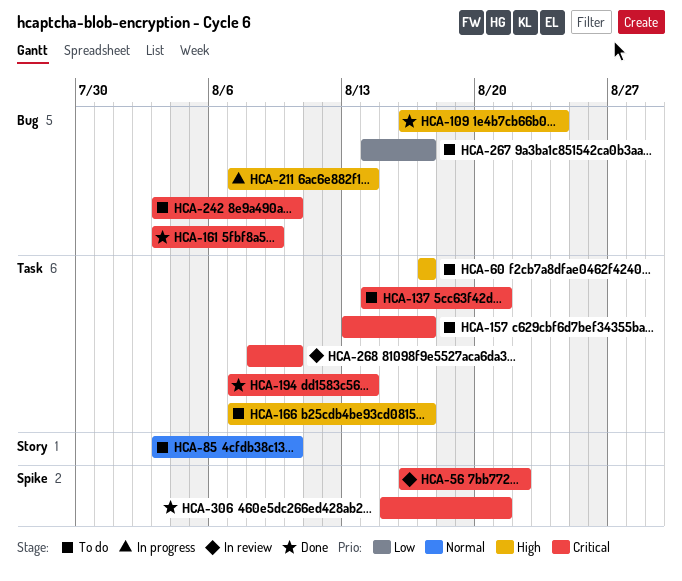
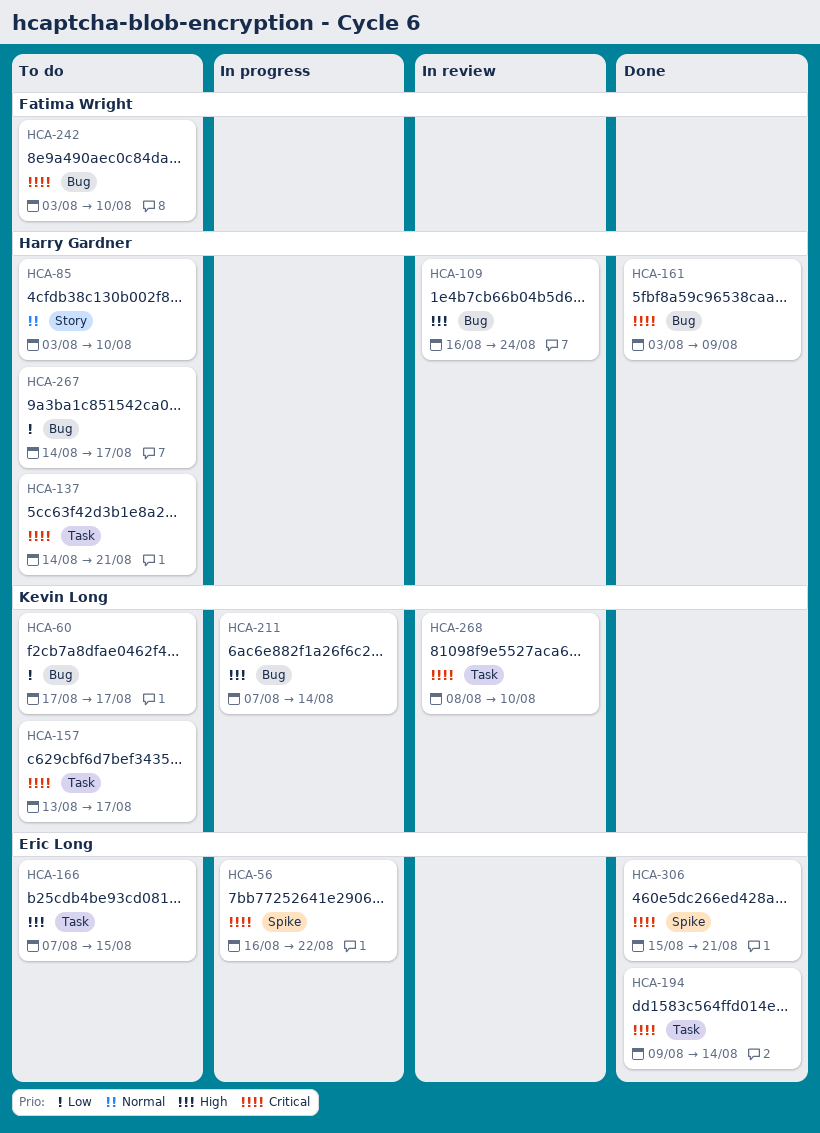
HCA-56, status: In review -> In progress
HCA-60, priority: High -> Low
HCA-60, label: Task -> Bug
HCA-109, status: Done -> In review
HCA-166, due: Aug 17 -> Aug 15
HCA-194, start: Aug 7 -> Aug 9

